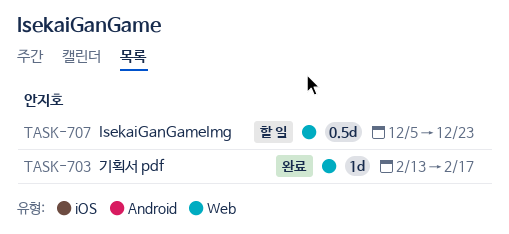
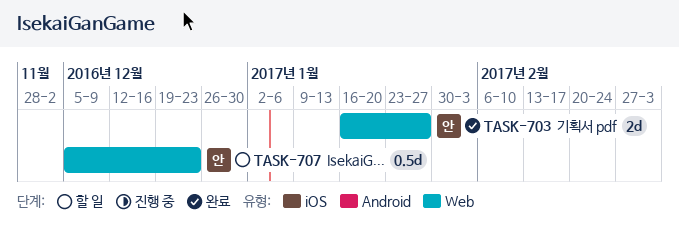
TASK-703, estimate: 1d -> 2d
TASK-703, start: Feb 13 -> Jan 16
TASK-703, due: Feb 17 -> Jan 27

